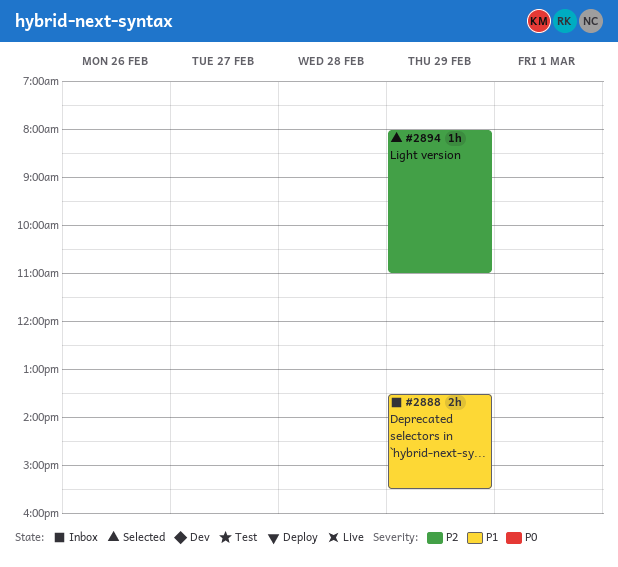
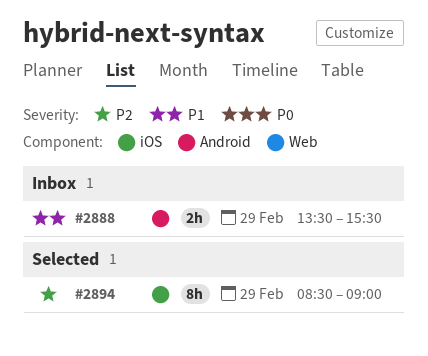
#2894, estimate: 1h -> 8h
#2894, begins: 08:00 -> 08:30
#2894, ends: 11:00 -> 09:00

